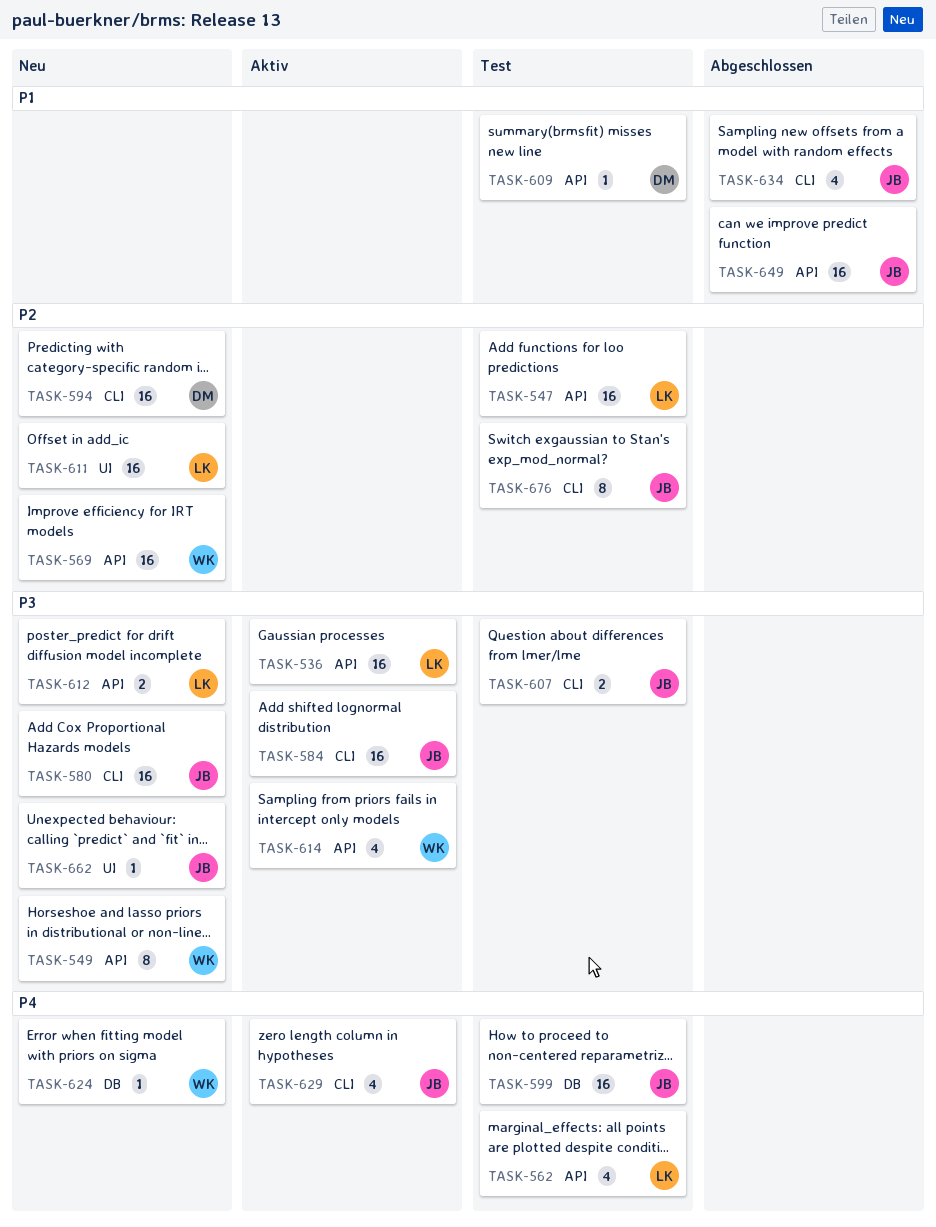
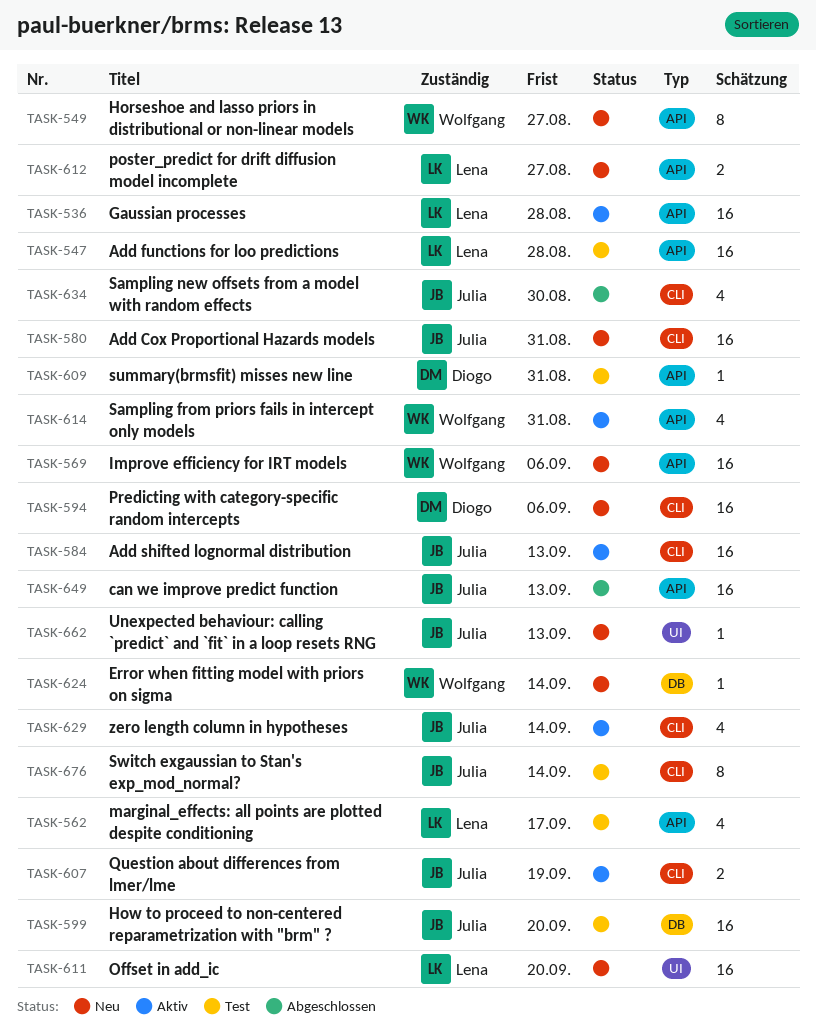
TASK-607, status: Test -> Aktiv

